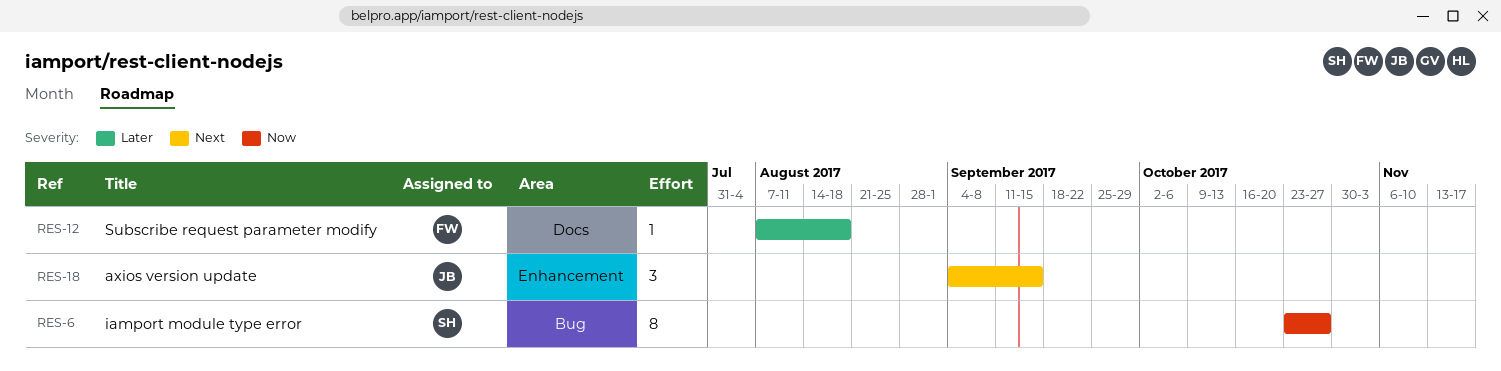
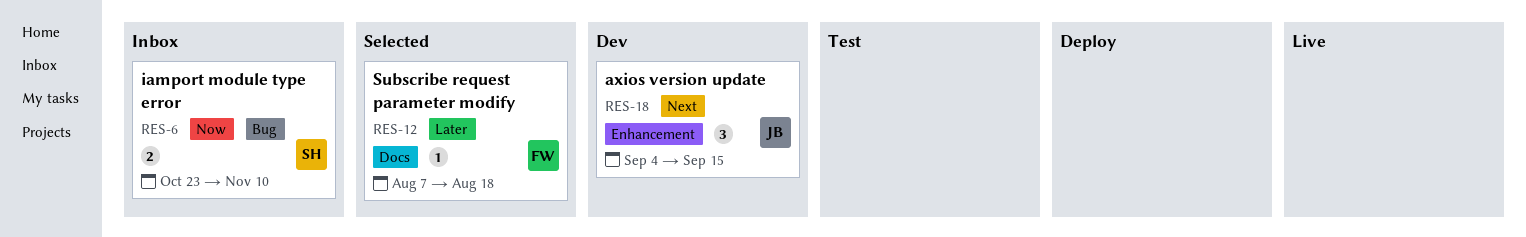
RES-6, estimate: 8 -> 2
RES-6, due: Oct 27 -> Nov 10

